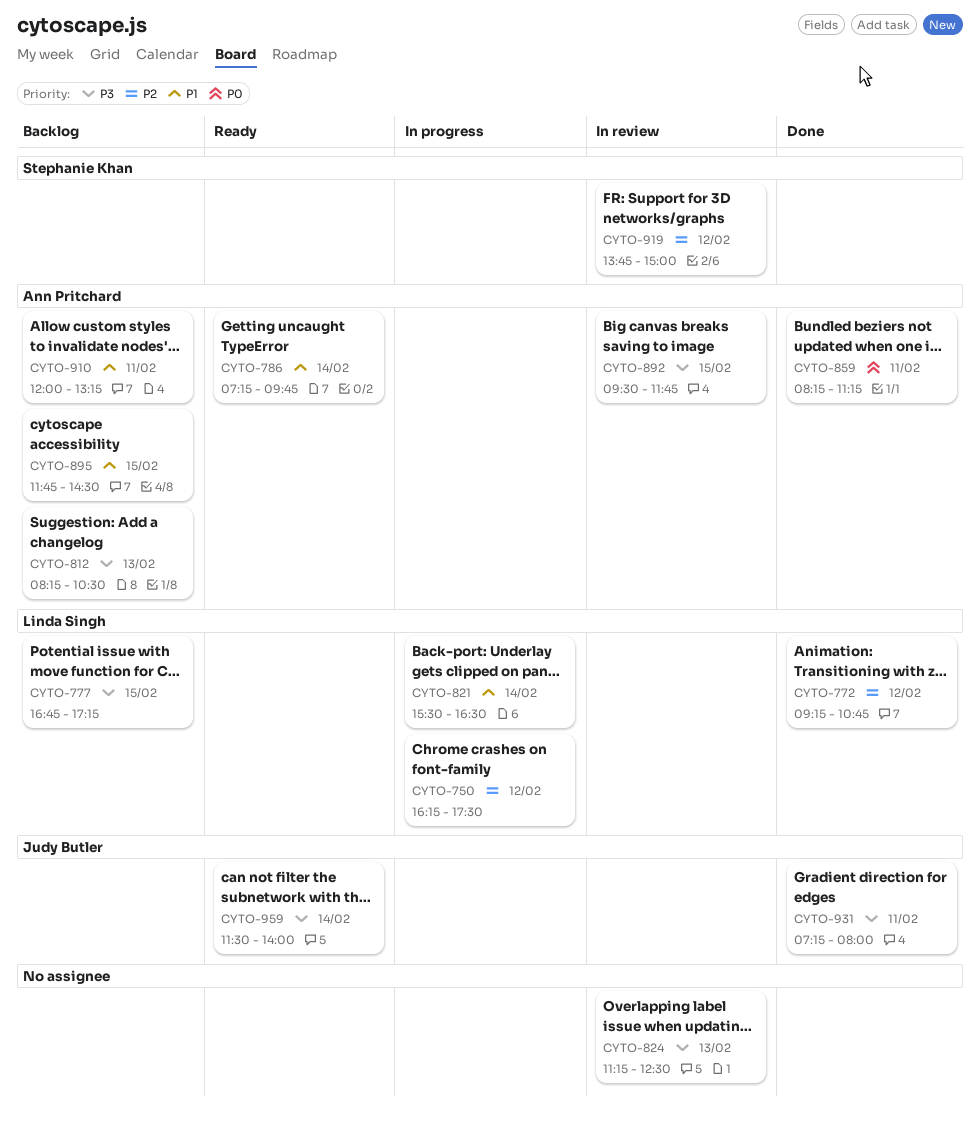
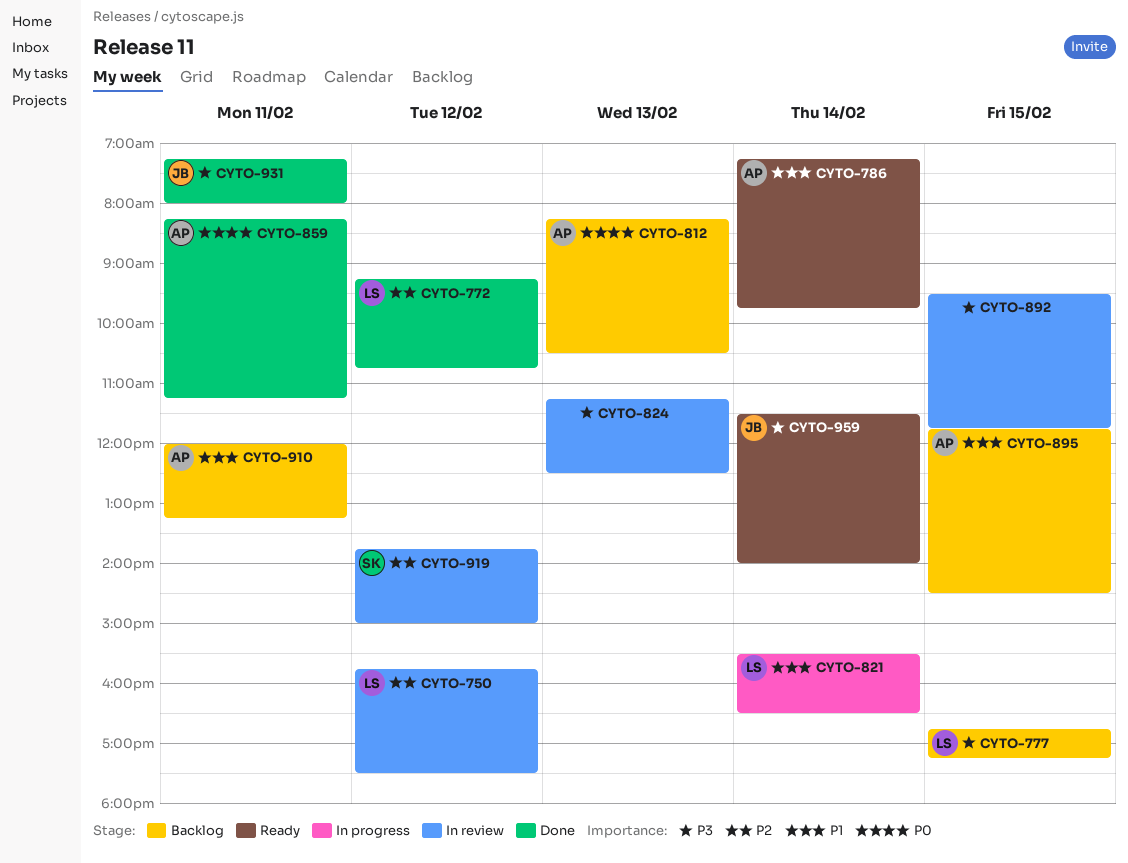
CYTO-750, status: In progress -> In review
CYTO-750, begins: 16:15 -> 15:45
CYTO-812, priority: P3 -> P0
CYTO-892, owner: Ann Pritchard -> none

